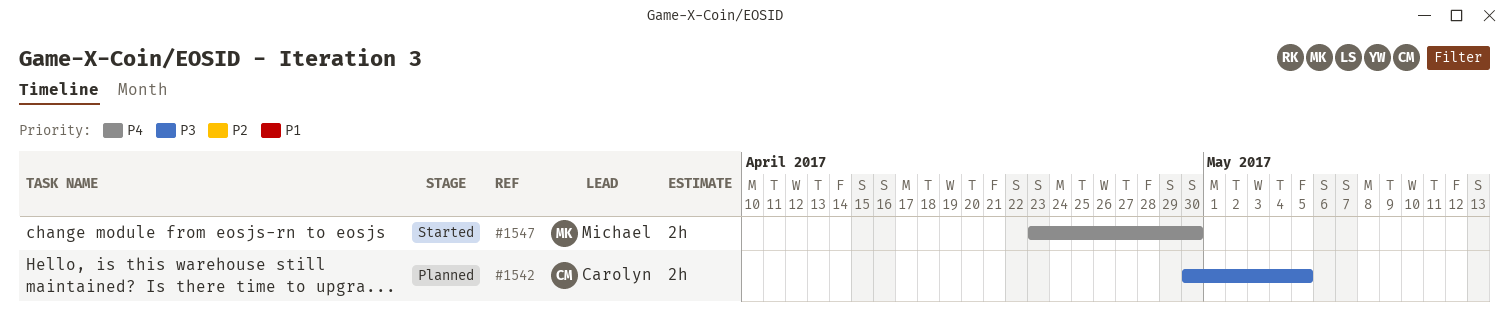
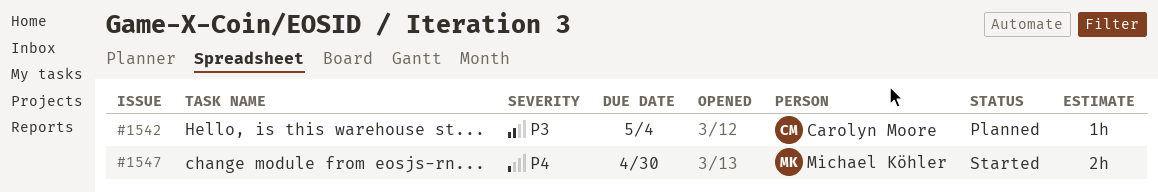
#1542, estimate: 2h -> 1h
#1542, due: May 5 -> May 4

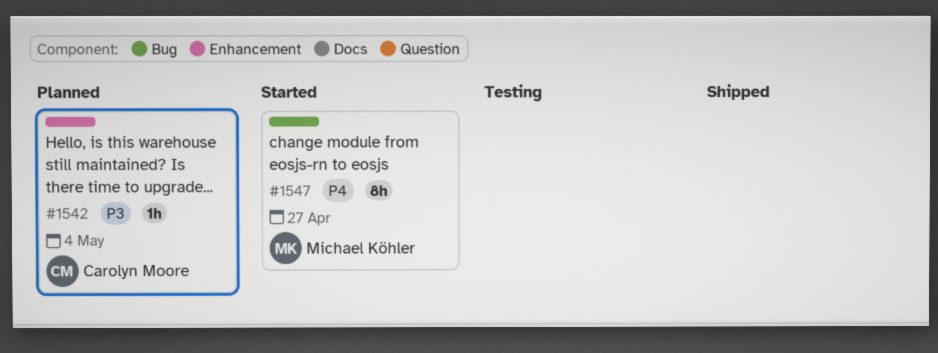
#1547, estimate: 2h -> 8h
#1547, due: Apr 30 -> Apr 27

